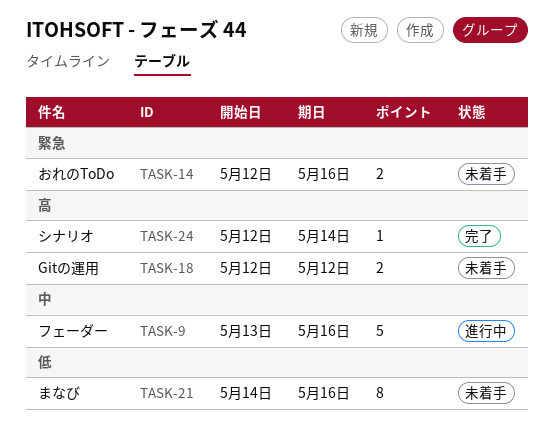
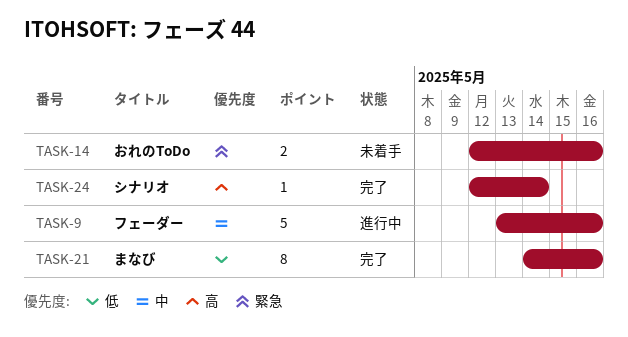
TASK-18: present -> none
TASK-21, status: 未着手 -> 完了

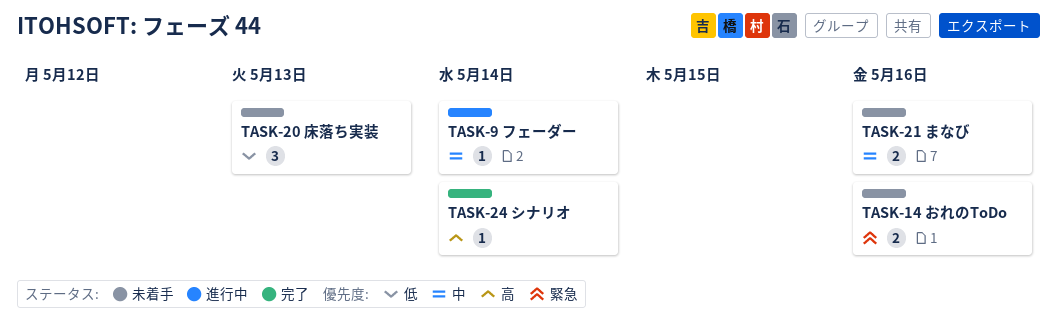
TASK-9, estimate: 5 -> 1
TASK-9, due: May 16 -> May 14
TASK-20: none -> present
TASK-21, status: 完了 -> 未着手
TASK-21, priority: 低 -> 中
TASK-21, estimate: 8 -> 2

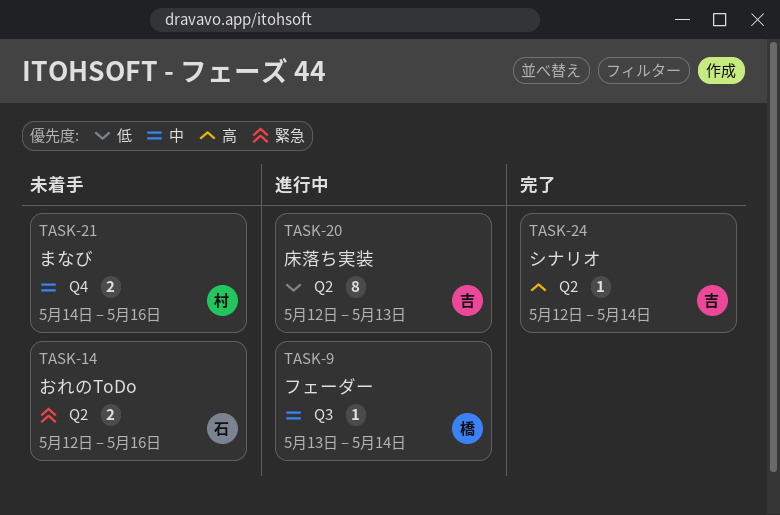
TASK-20, status: 未着手 -> 進行中
TASK-20, estimate: 3 -> 8

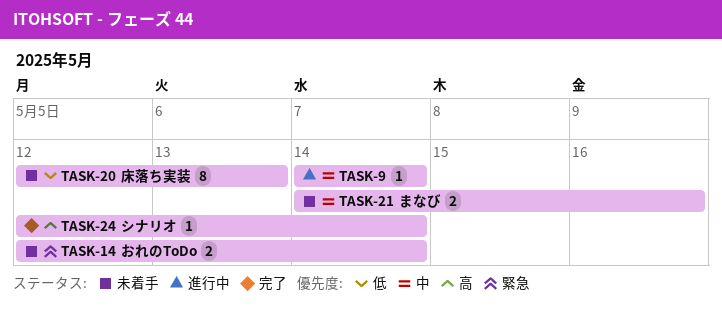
TASK-9, start: May 13 -> May 14
TASK-14, due: May 16 -> May 14
TASK-20, status: 進行中 -> 未着手

